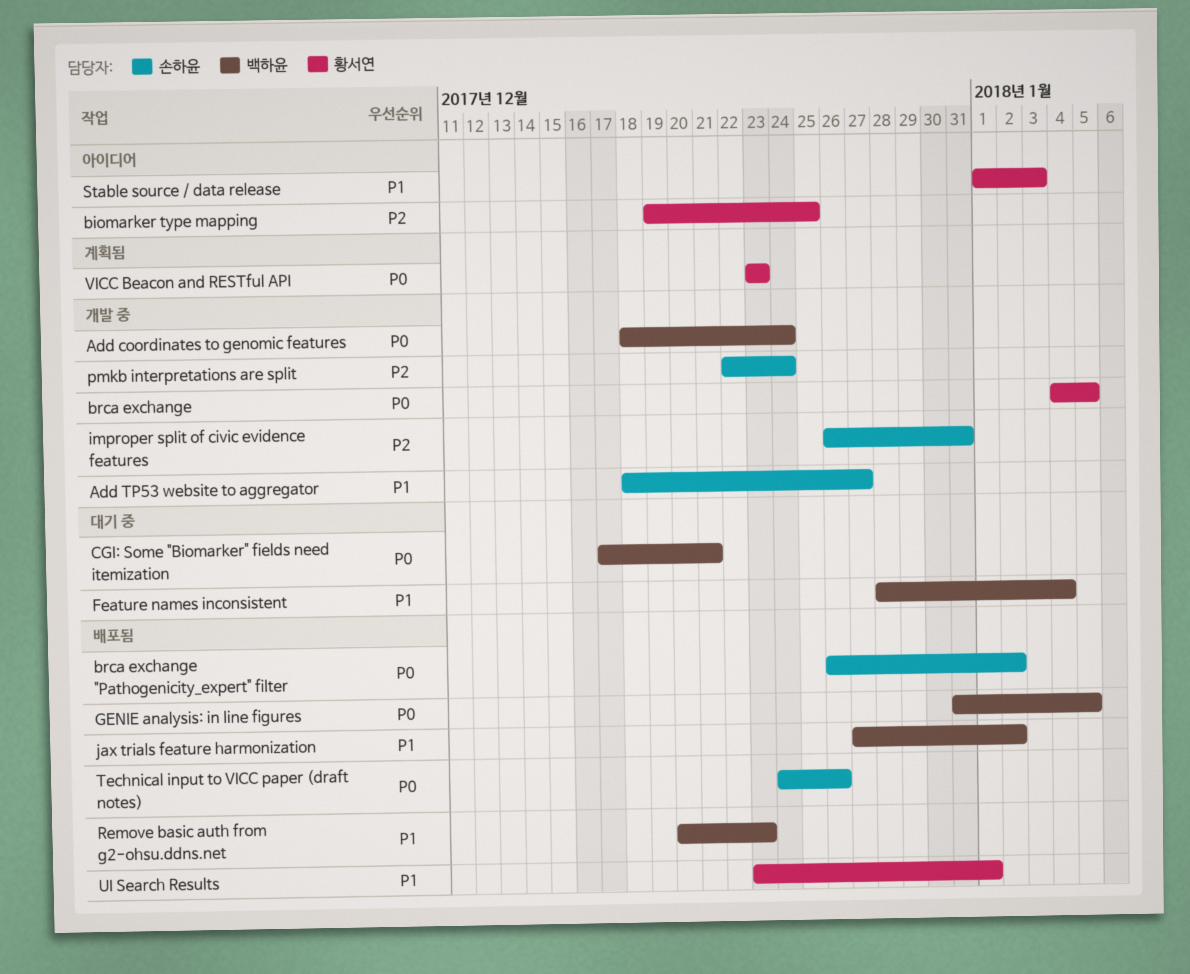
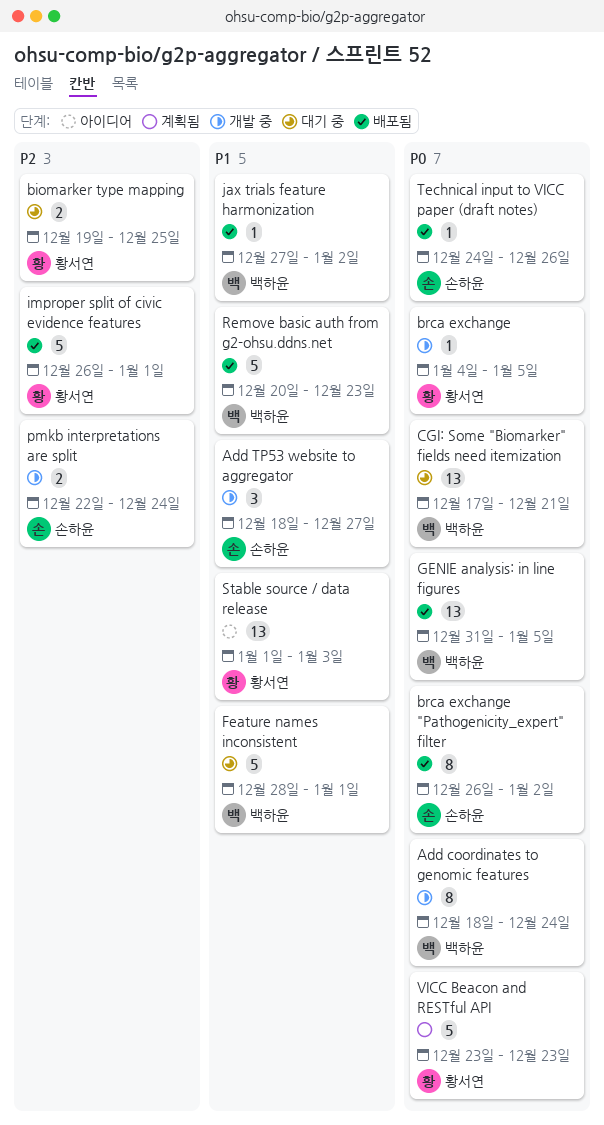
biomarker type mapping, status: 아이디어 -> 대기 중
Feature names inconsistent, due: Jan 4 -> Jan 1
improper split of civic evidence features, status: 개발 중 -> 배포됨
improper split of civic evidence features, owner: 손하윤 -> 황서연
improper split of civic evidence features, due: Dec 31 -> Jan 1
UI Search Results: present -> none

